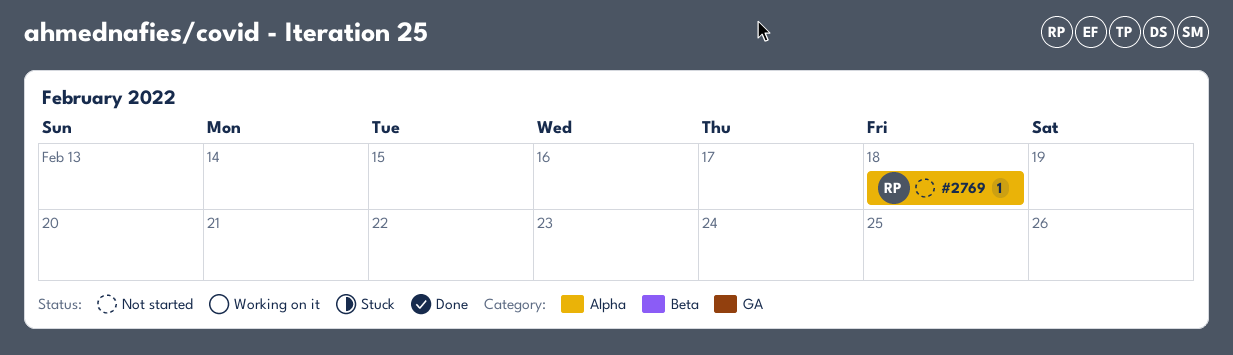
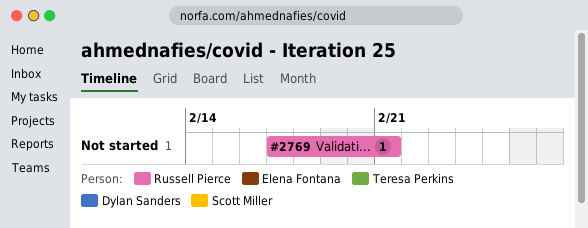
#2769, start: Feb 18 -> Feb 17
#2769, due: Feb 18 -> Feb 21

